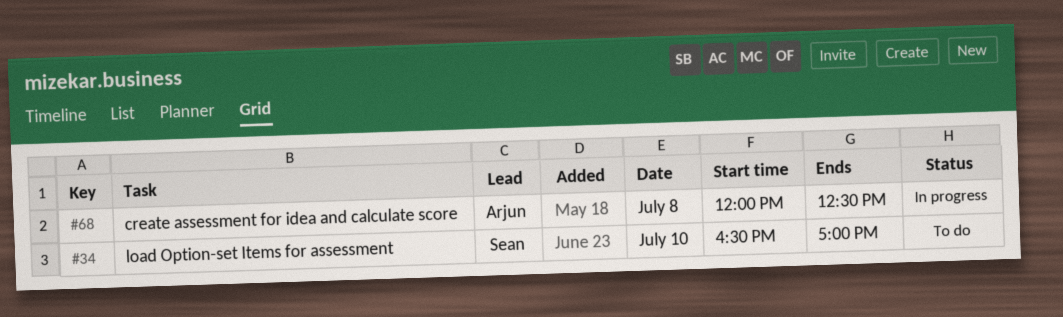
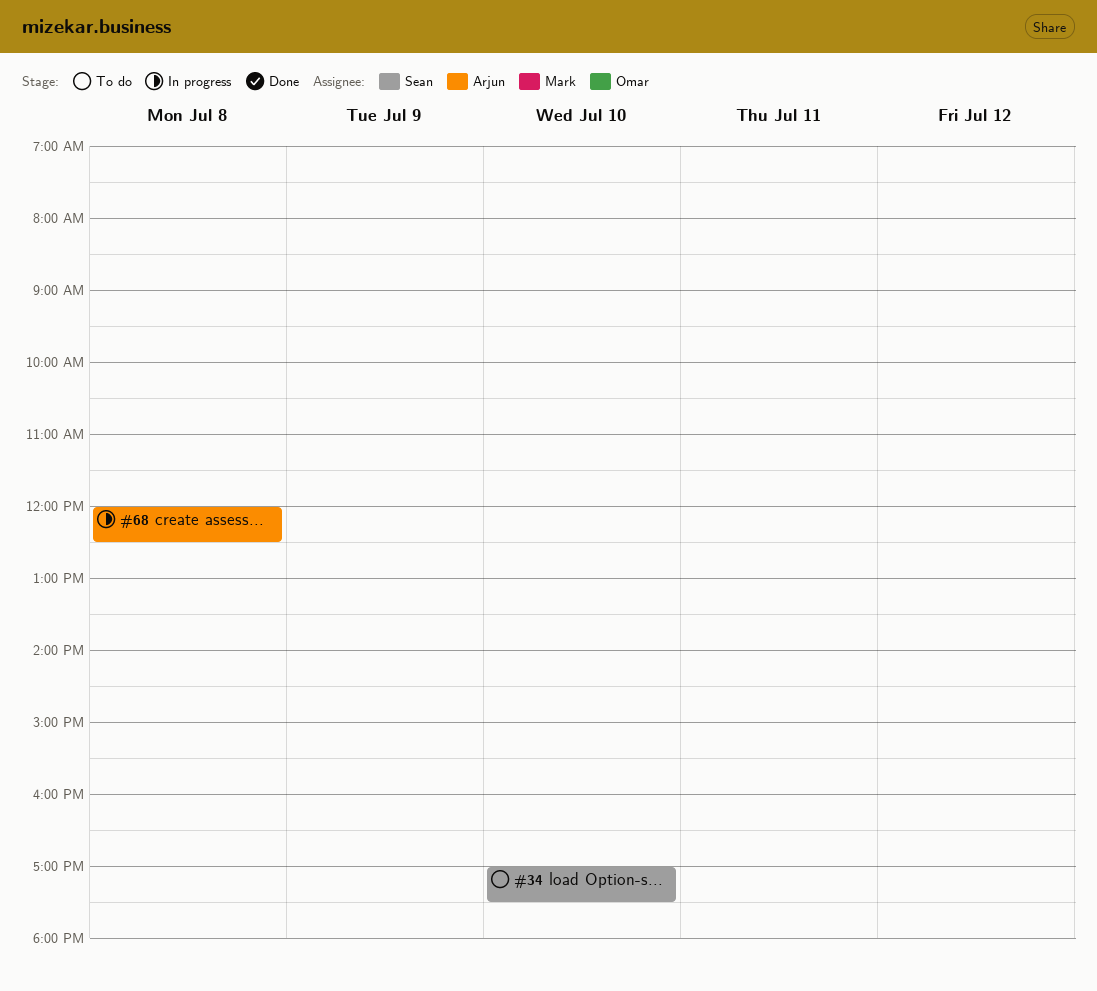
#34, begins: 16:30 -> 17:00
#34, ends: 17:00 -> 17:30

